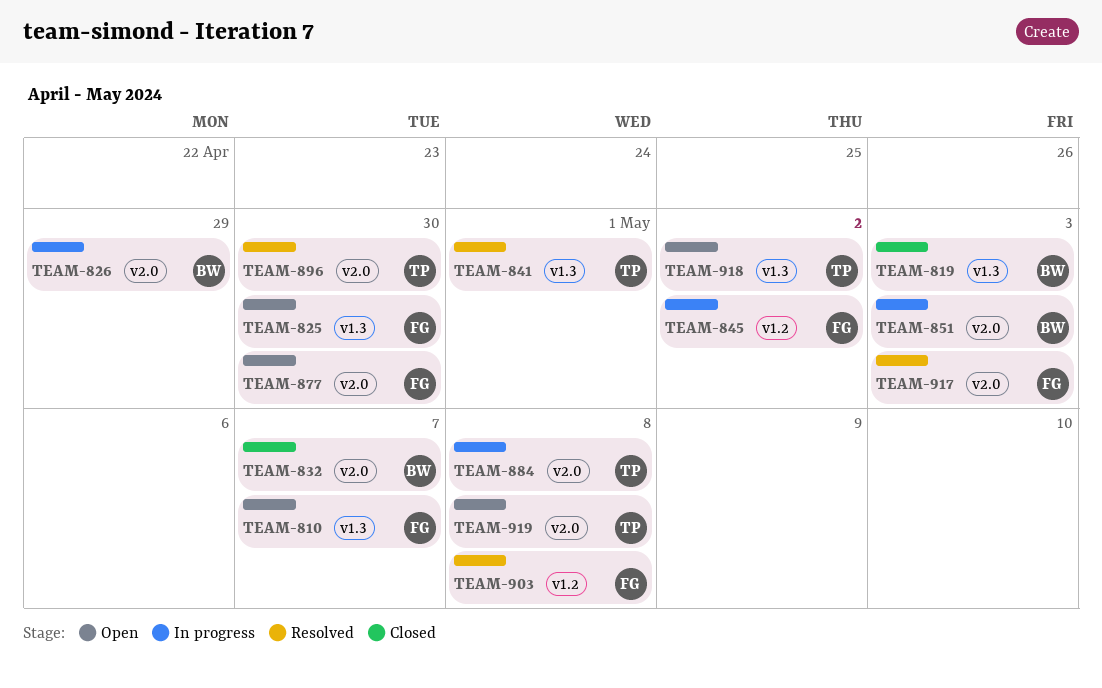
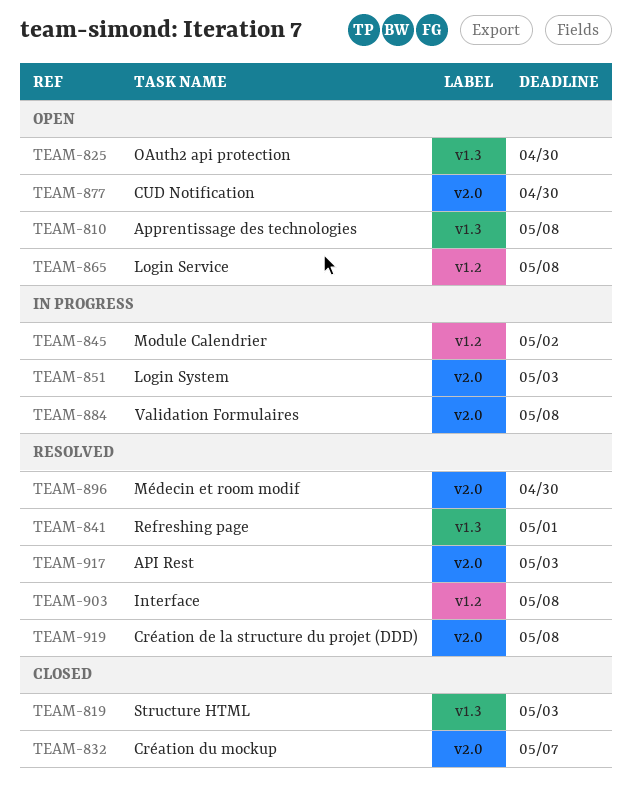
TEAM-810, due: May 7 -> May 8
TEAM-826: present -> none
TEAM-865: none -> present
TEAM-918: present -> none
TEAM-919, status: Open -> Resolved

